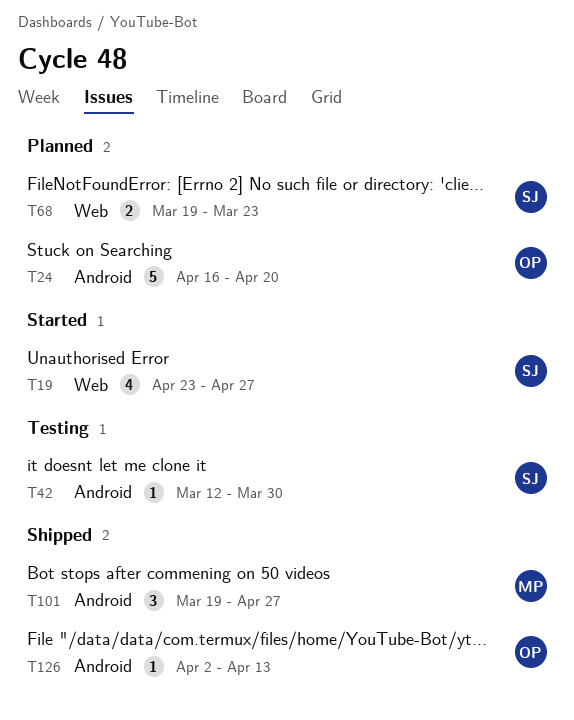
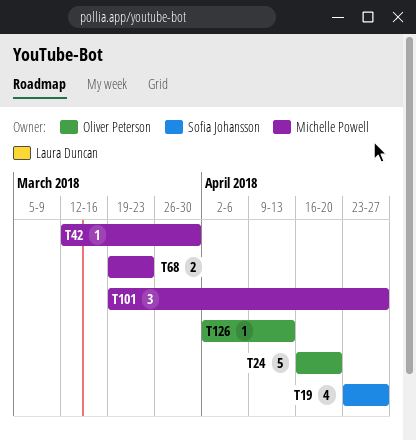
T42, owner: Sofia Johansson -> Michelle Powell
T68, owner: Sofia Johansson -> Michelle Powell

